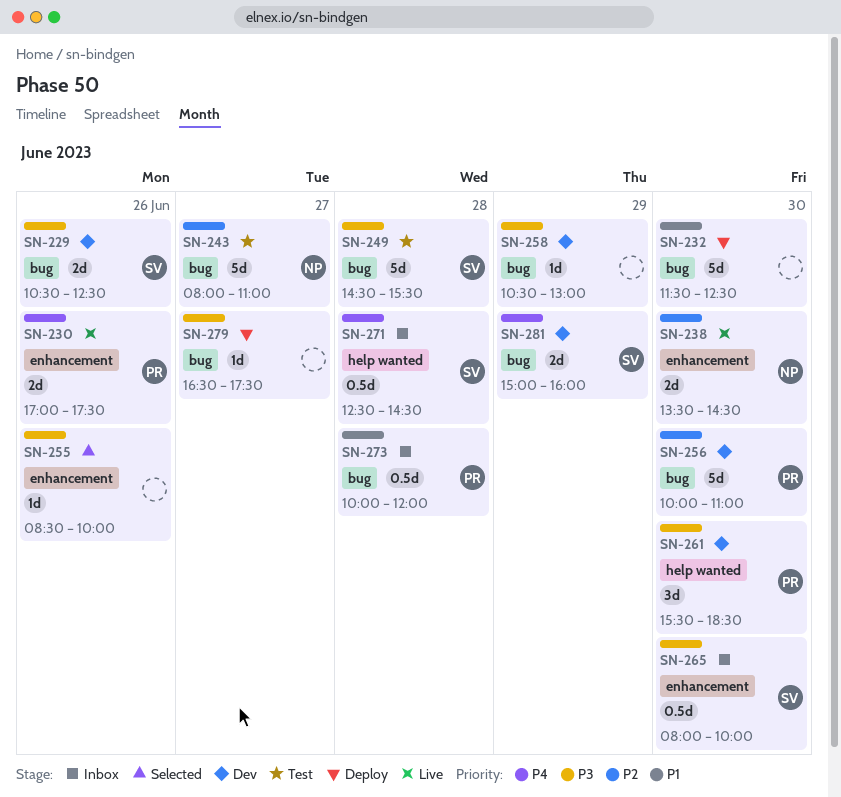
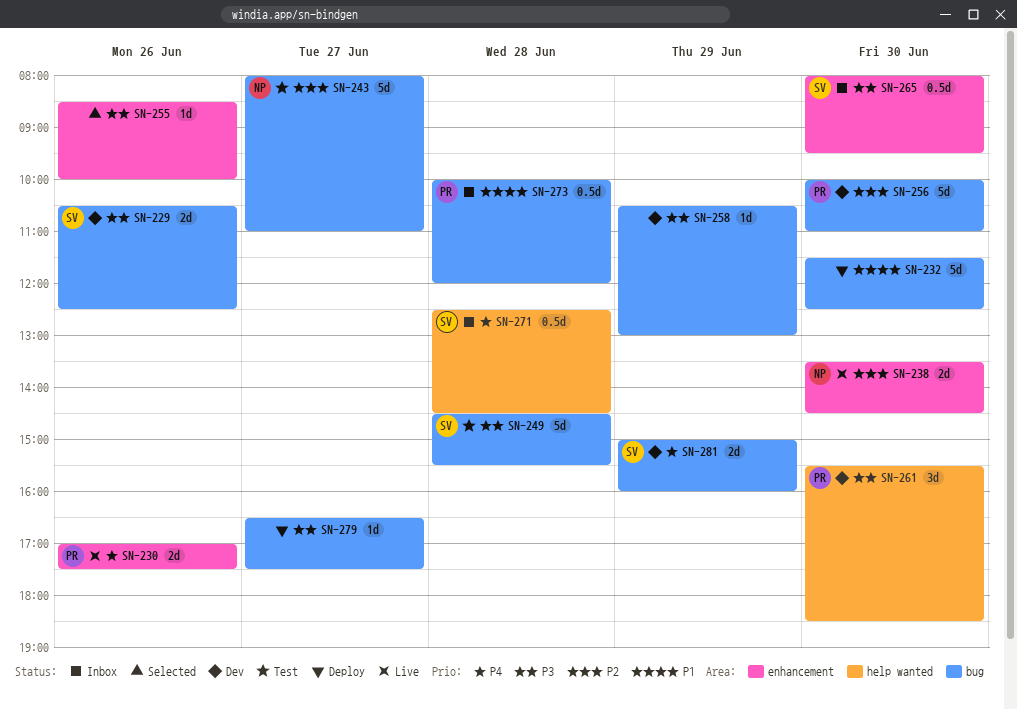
SN-265, ends: 10:00 -> 09:30

